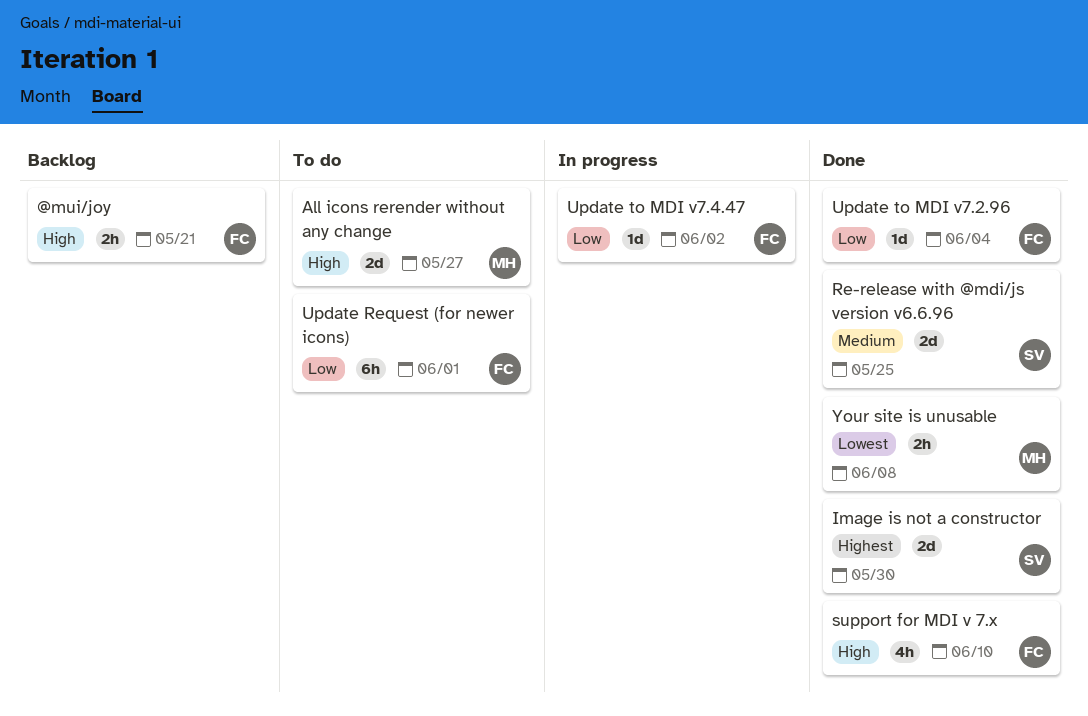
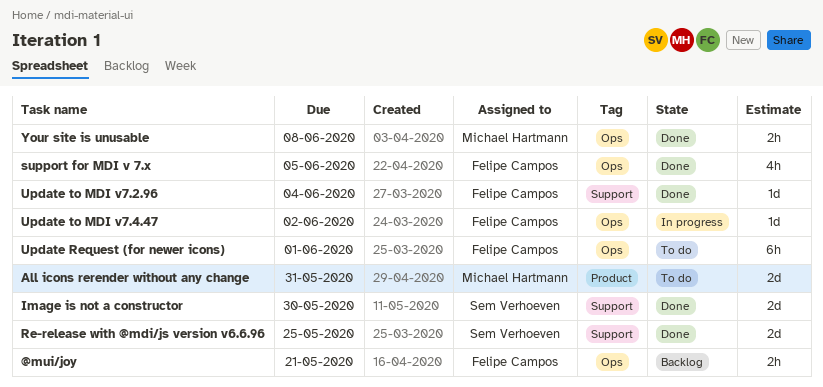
All icons rerender without any change, due: May 27 -> May 31
support for MDI v 7.x, due: Jun 10 -> Jun 5

